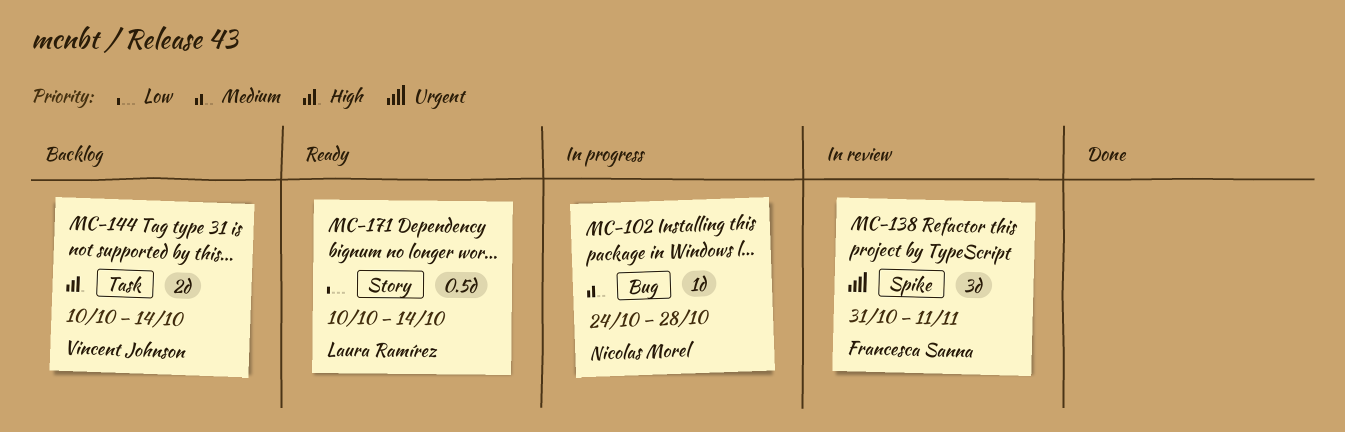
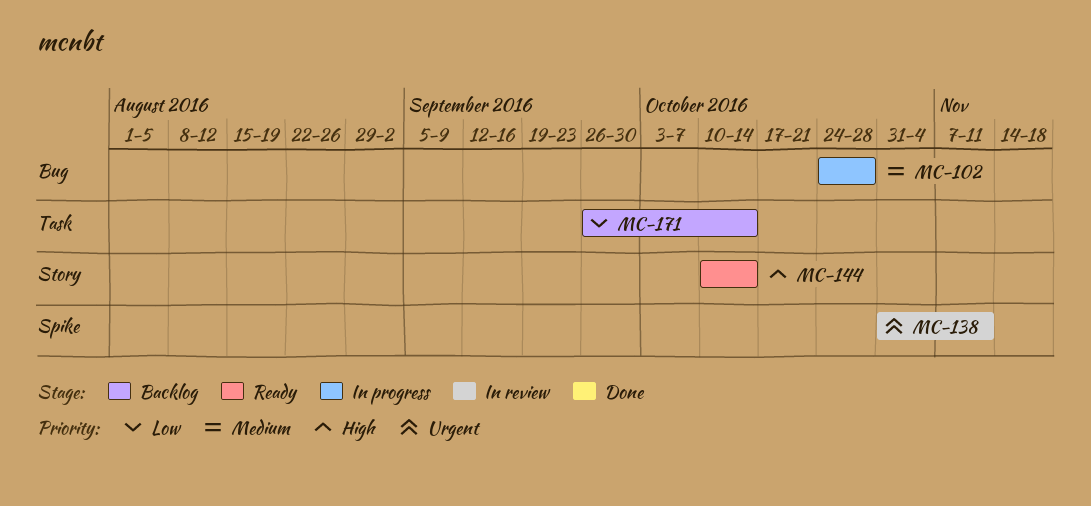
MC-144, status: Backlog -> Ready
MC-144, label: Task -> Story
MC-171, status: Ready -> Backlog
MC-171, label: Story -> Task
MC-171, start: Oct 10 -> Sep 26

